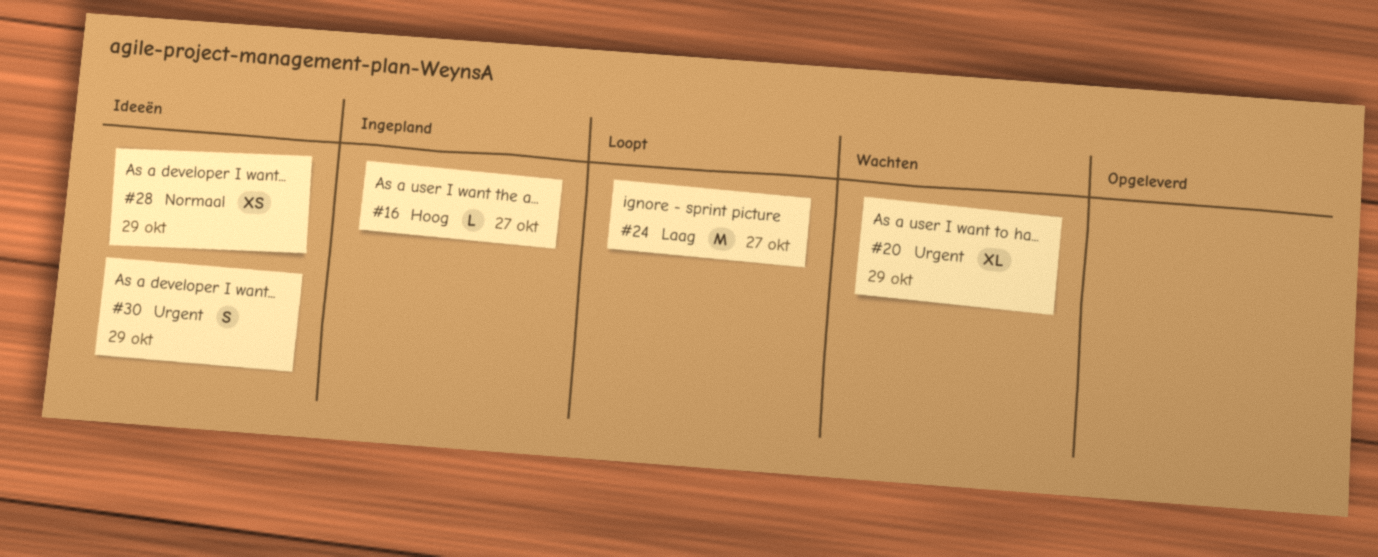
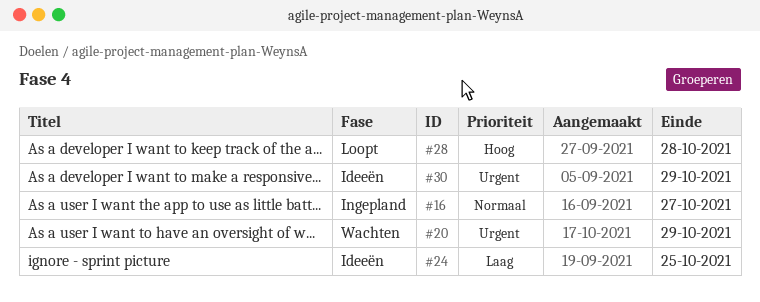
#16, priority: Hoog -> Normaal
#24, status: Loopt -> Ideeën
#24, due: Oct 27 -> Oct 25
#28, status: Ideeën -> Loopt
#28, priority: Normaal -> Hoog
#28, due: Oct 29 -> Oct 28

